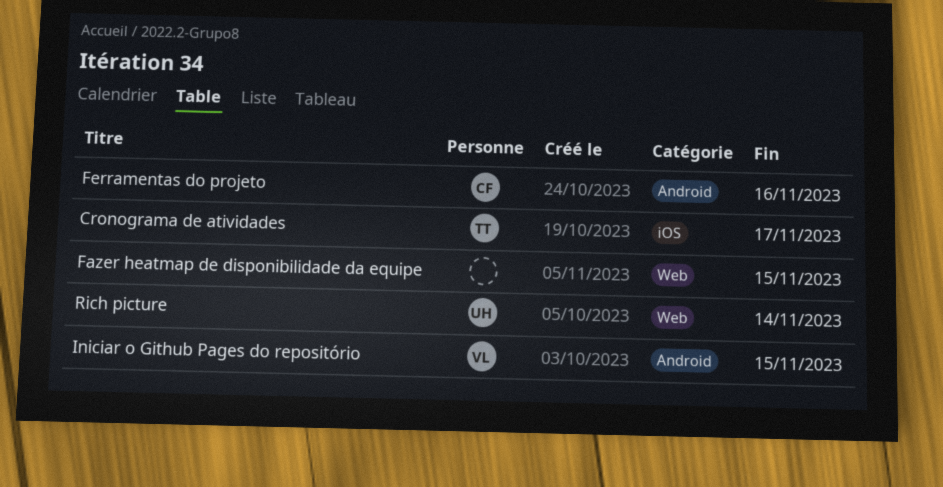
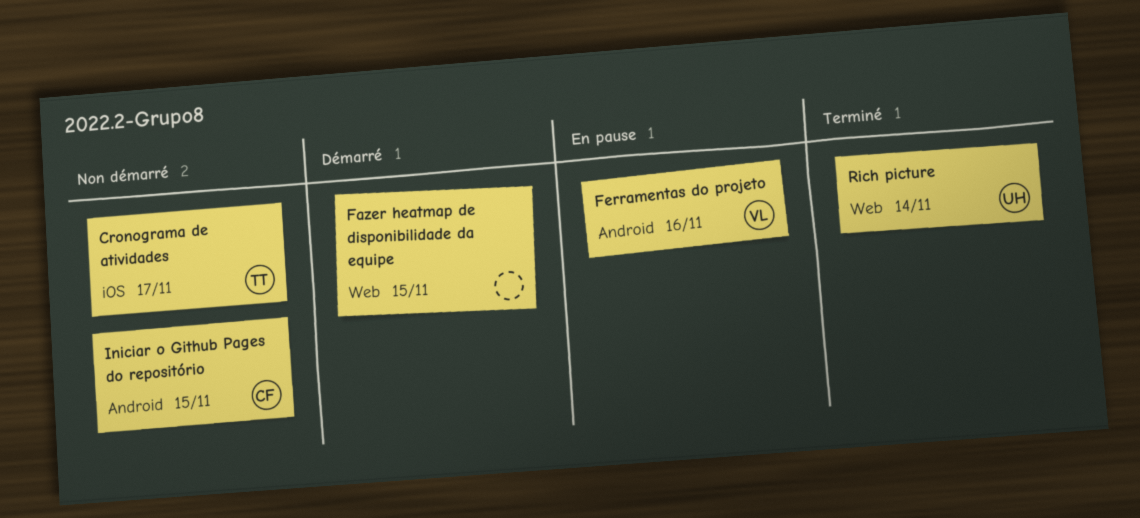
Ferramentas do projeto, owner: CF -> VL
Iniciar o Github Pages do repositório, owner: VL -> CF

